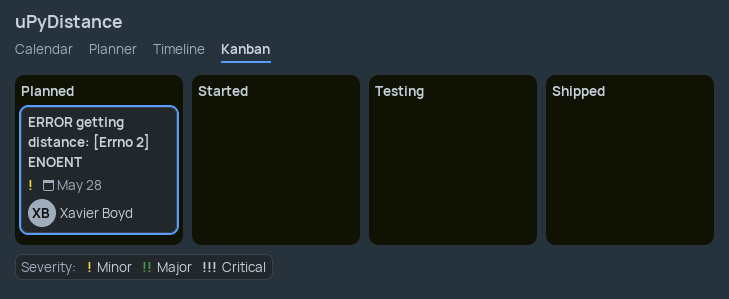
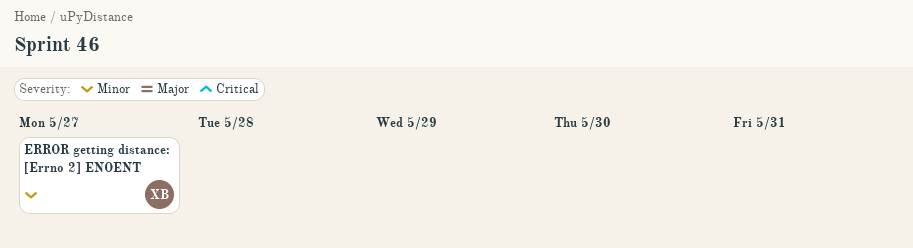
ERROR getting distance: [Errno 2] ENOENT, due: May 28 -> May 27

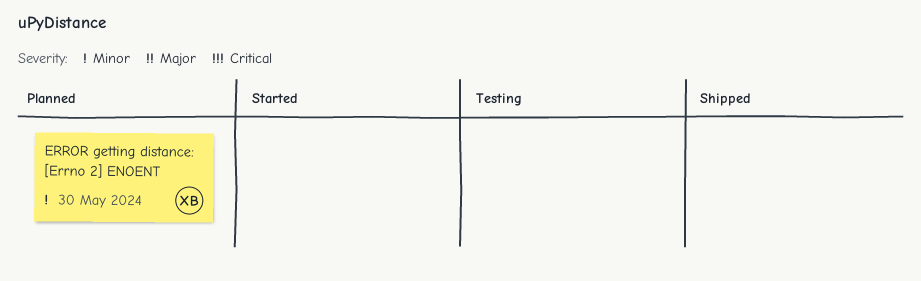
ERROR getting distance: [Errno 2] ENOENT, due: May 27 -> May 30

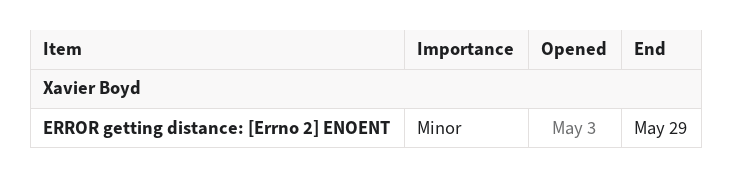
ERROR getting distance: [Errno 2] ENOENT, due: May 30 -> May 29

